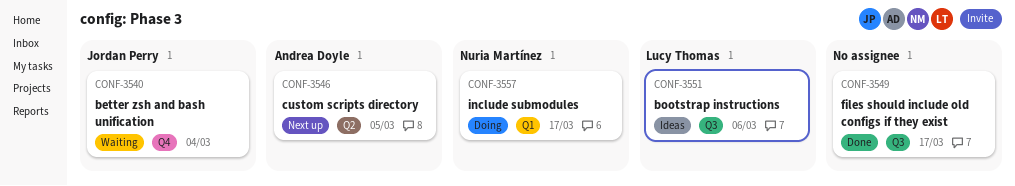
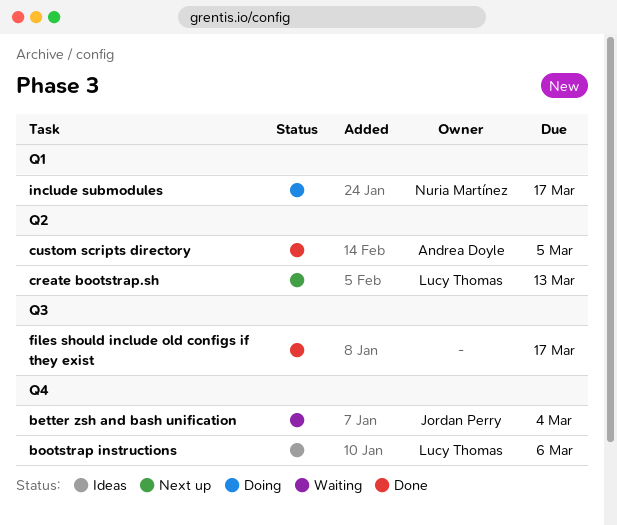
bootstrap instructions, label: Q3 -> Q4
create bootstrap.sh: none -> present
custom scripts directory, status: Next up -> Done

